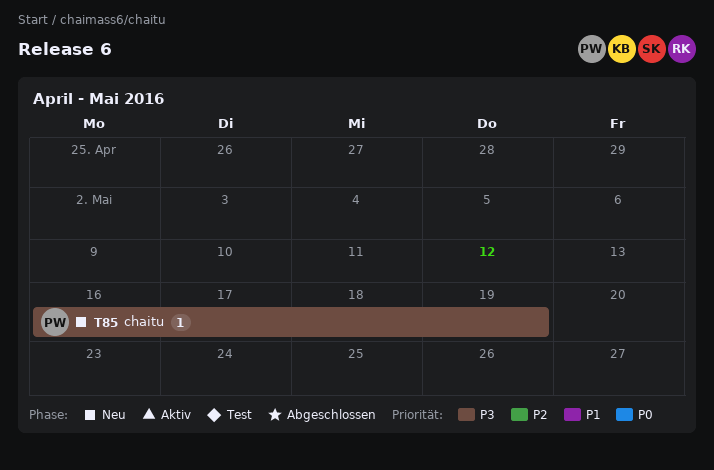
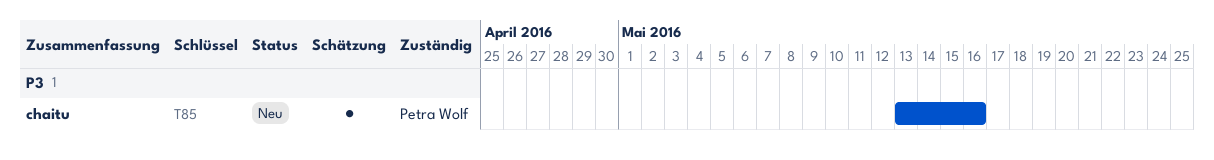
T85, start: May 16 -> May 13
T85, due: May 19 -> May 16

